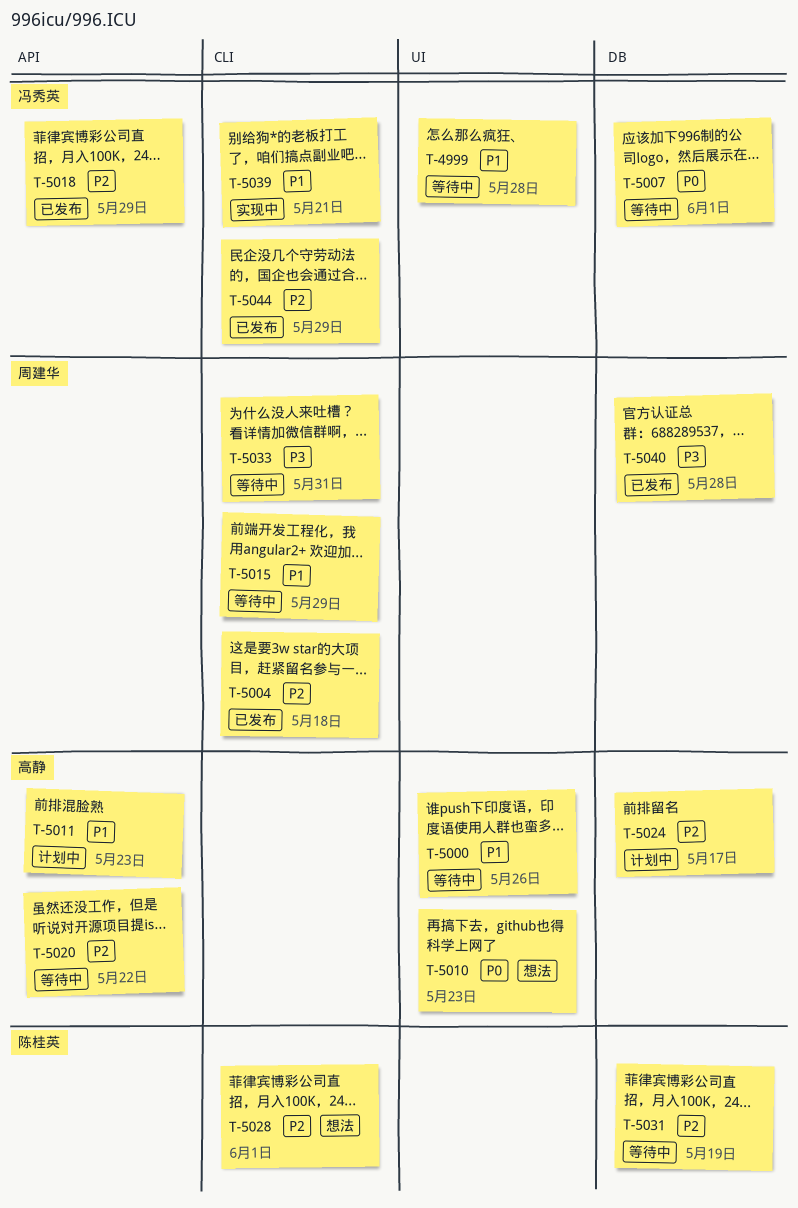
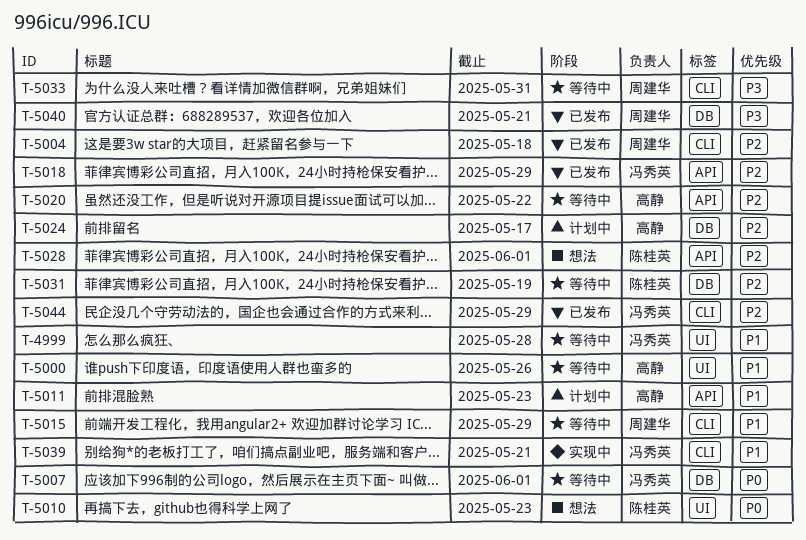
T-5010, owner: 高静 -> 陈桂英
T-5028, label: CLI -> API
T-5040, due: May 28 -> May 21

